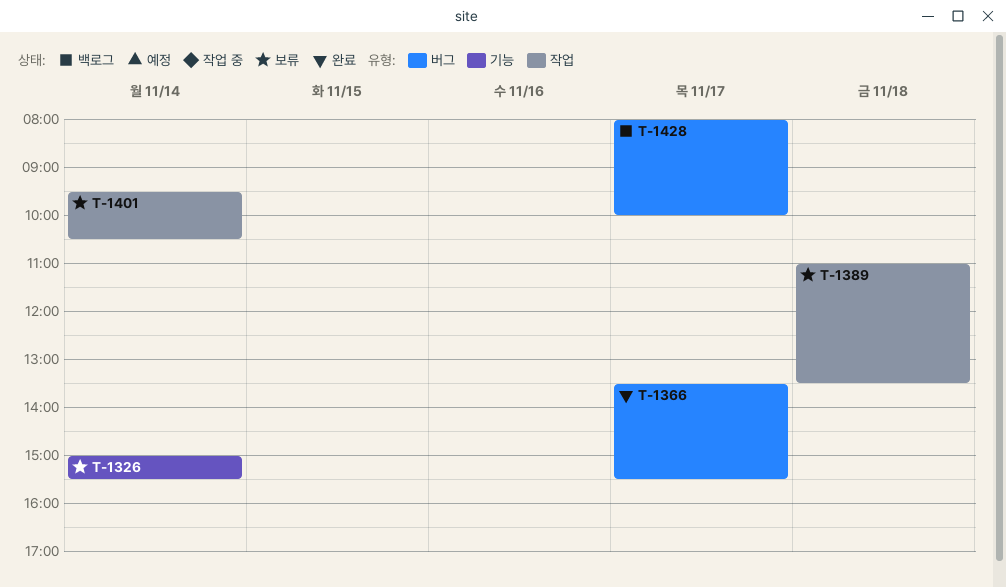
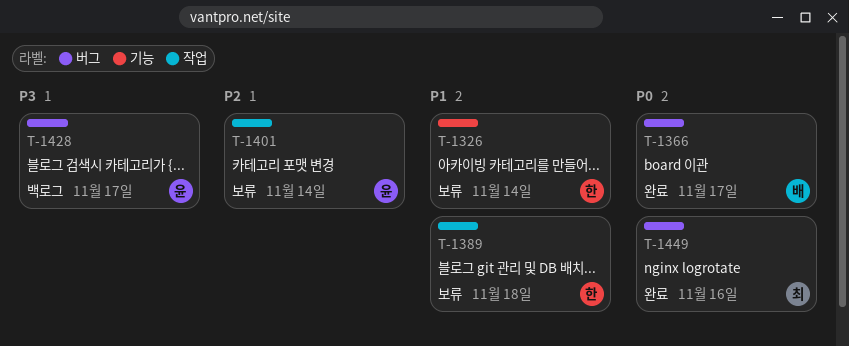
T-1449: none -> present

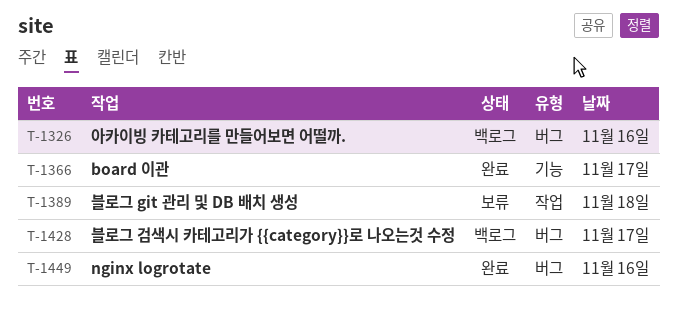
T-1326, status: 보류 -> 백로그
T-1326, label: 기능 -> 버그
T-1326, day: Nov 14 -> Nov 16
T-1366, label: 버그 -> 기능
T-1401: present -> none

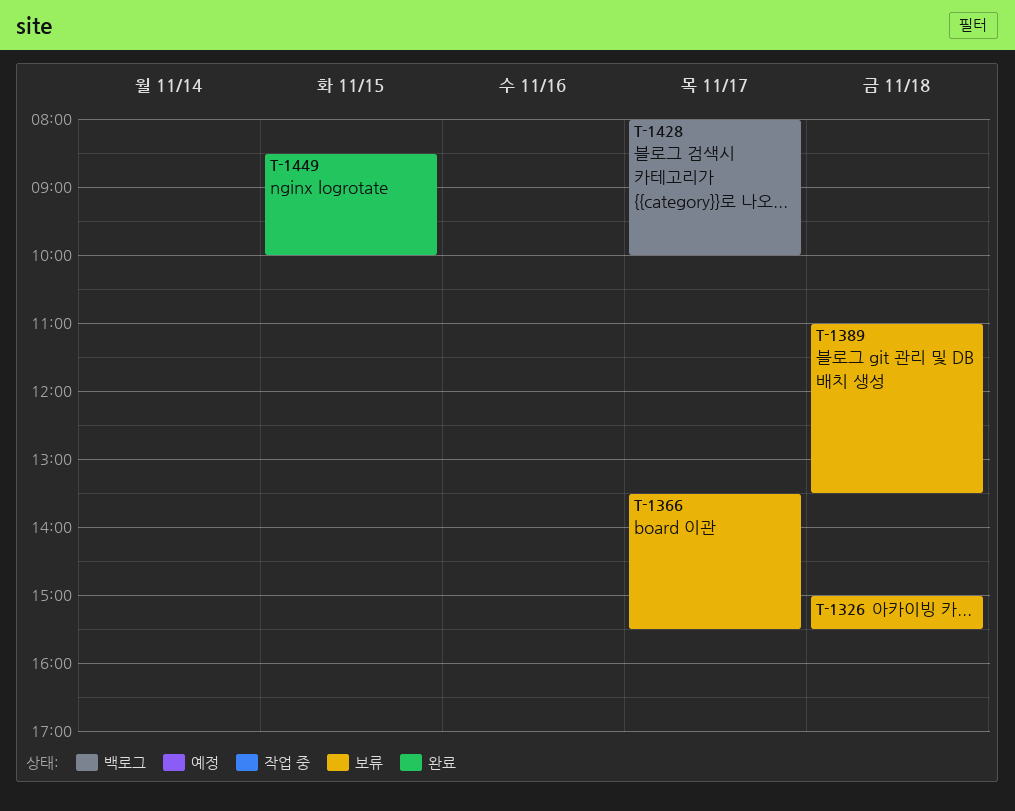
T-1326, status: 백로그 -> 보류
T-1326, day: Nov 16 -> Nov 18
T-1366, status: 완료 -> 보류
T-1449, day: Nov 16 -> Nov 15

